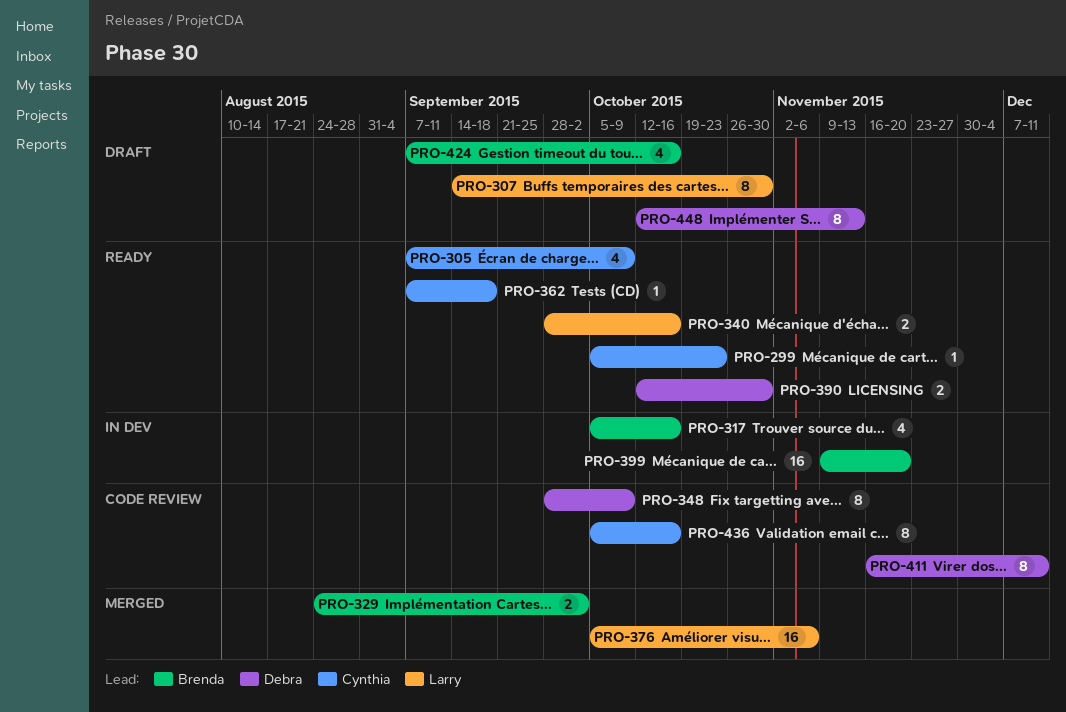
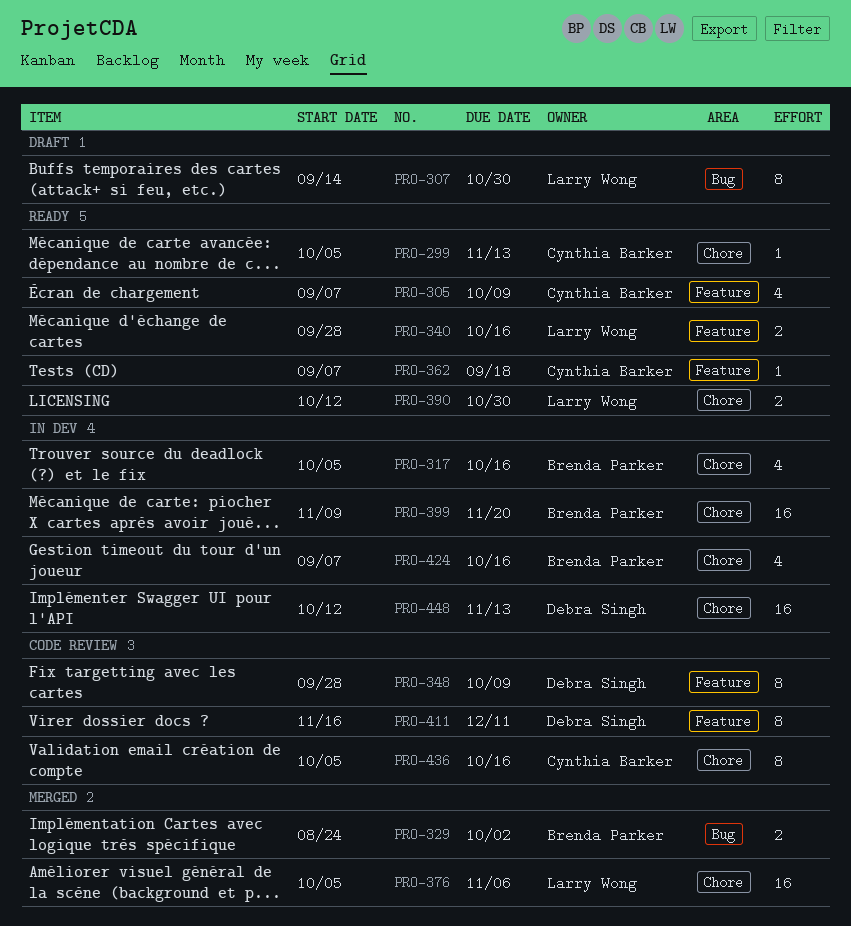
PRO-299, due: Oct 23 -> Nov 13
PRO-390, owner: Debra Singh -> Larry Wong
PRO-424, status: Draft -> In dev
PRO-448, status: Draft -> In dev
PRO-448, estimate: 8 -> 16

